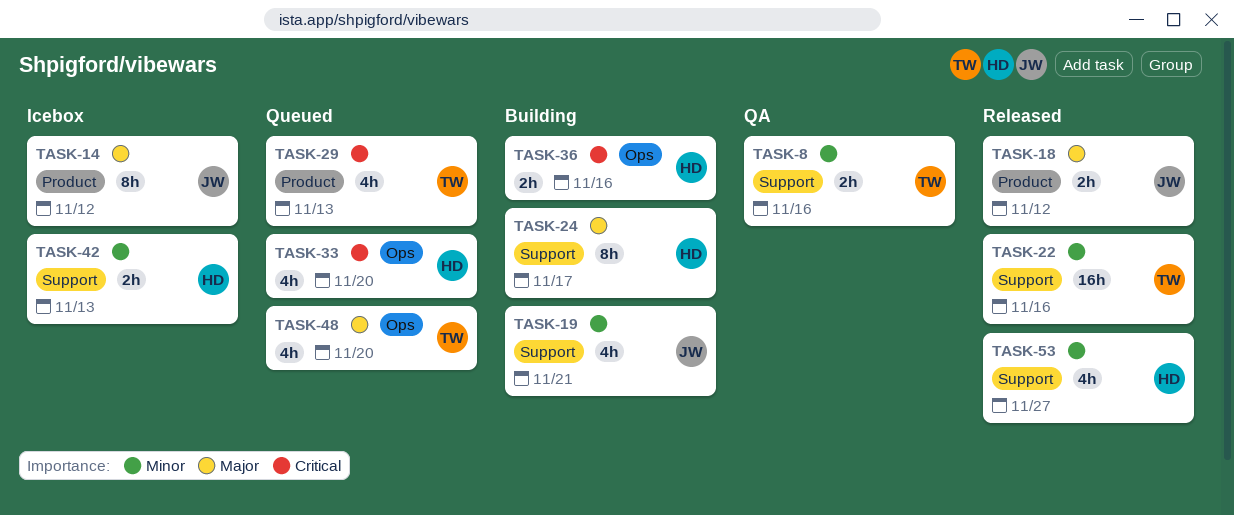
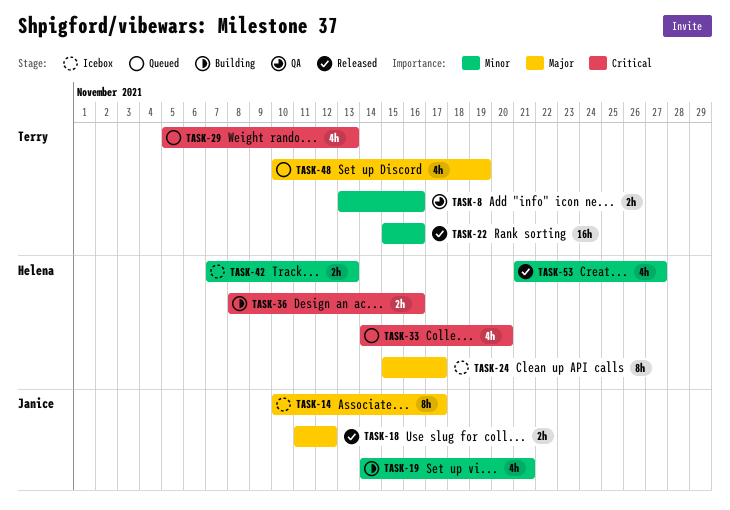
TASK-14, due: Nov 12 -> Nov 17
TASK-24, status: Building -> Icebox
TASK-48, due: Nov 20 -> Nov 19

